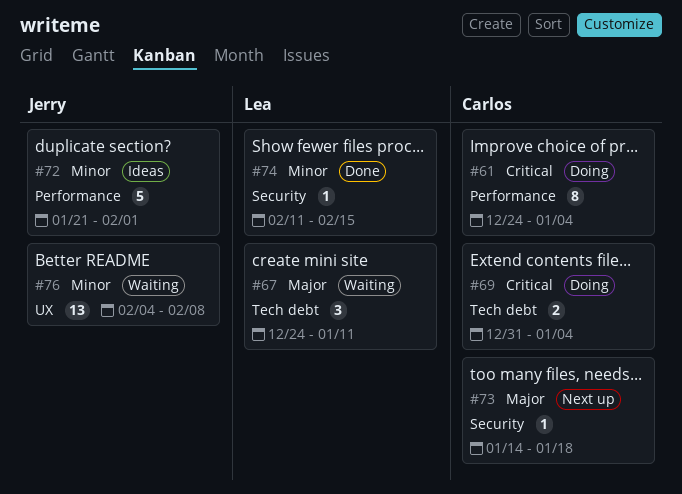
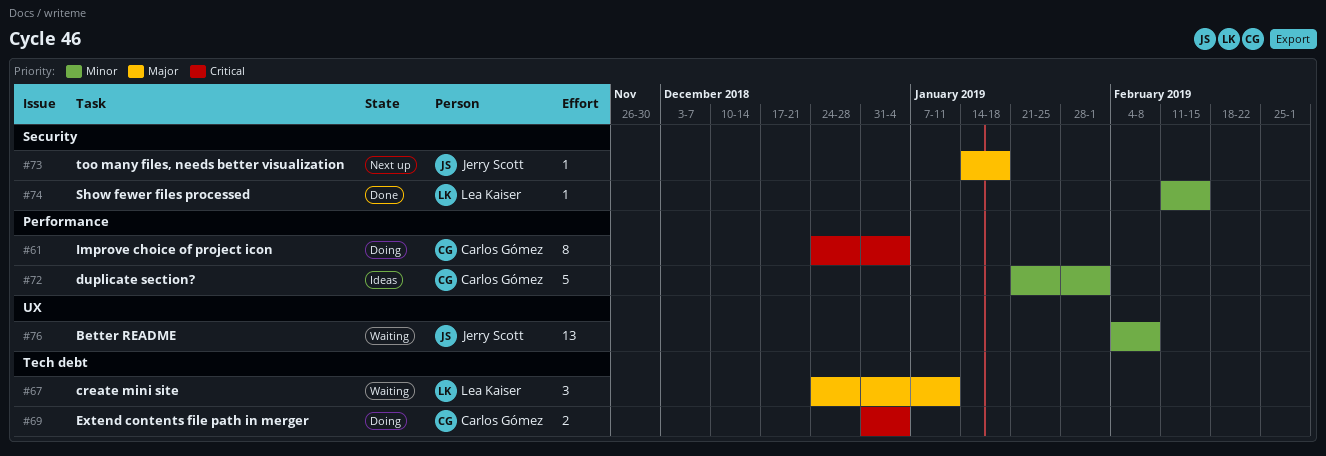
#72, owner: Jerry Scott -> Carlos Gómez
#73, owner: Carlos Gómez -> Jerry Scott

